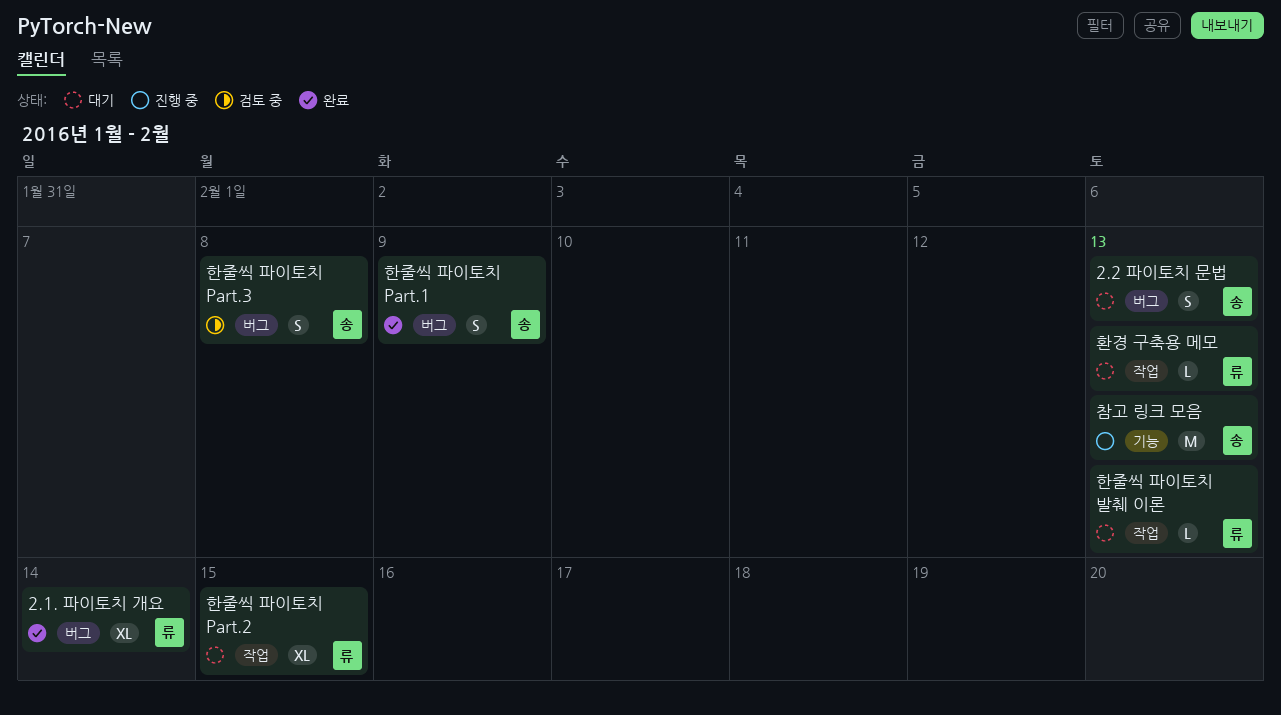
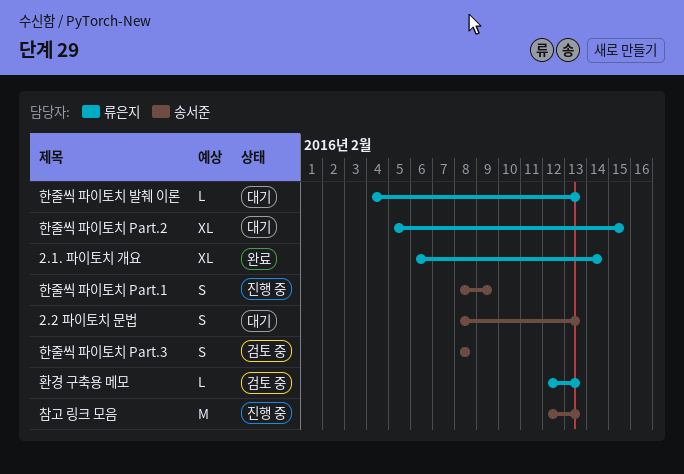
한줄씩 파이토치 Part.1, status: 완료 -> 진행 중
환경 구축용 메모, status: 대기 -> 검토 중

